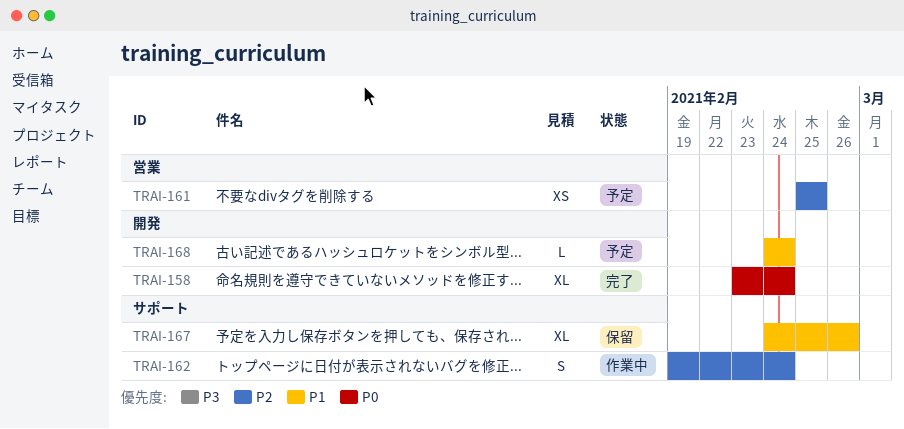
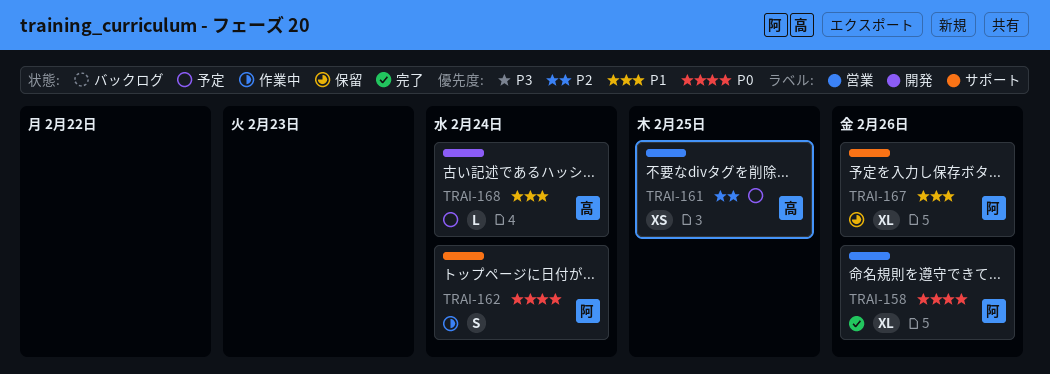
TRAI-158, label: 開発 -> 営業
TRAI-158, due: Feb 24 -> Feb 26
TRAI-162, priority: P2 -> P0

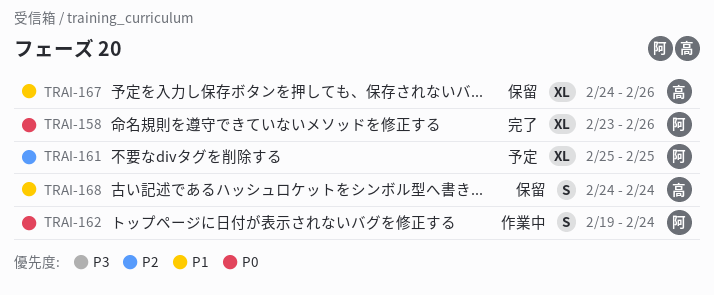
TRAI-161, owner: 高 -> 阿
TRAI-161, estimate: XS -> XL
TRAI-167, owner: 阿 -> 高
TRAI-168, status: 予定 -> 保留
TRAI-168, estimate: L -> S

